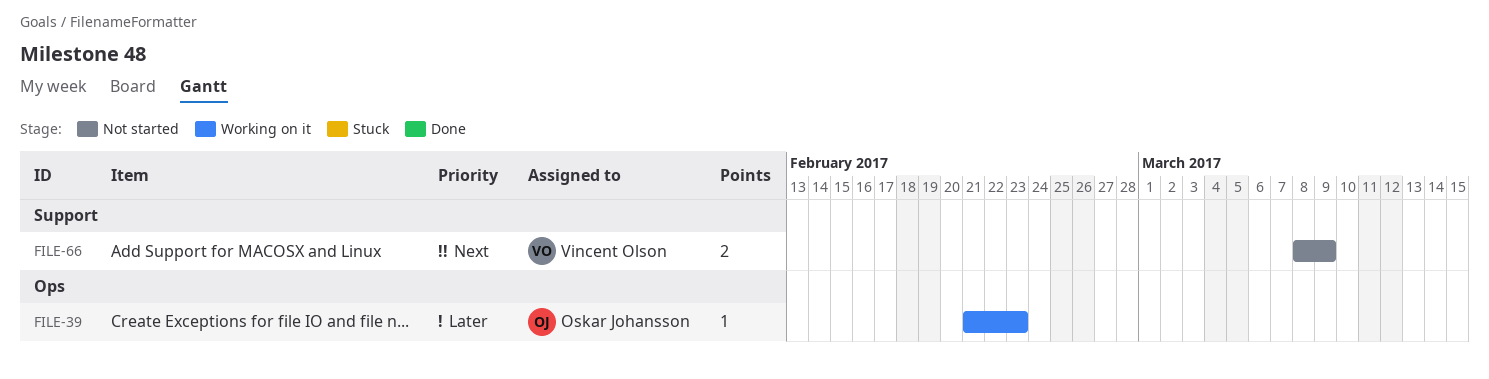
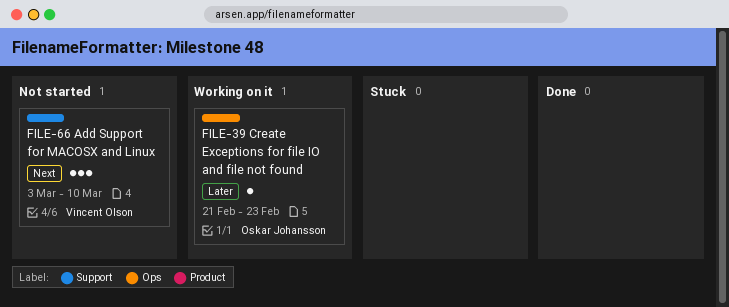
FILE-66, estimate: 2 -> 3
FILE-66, start: Mar 8 -> Mar 3
FILE-66, due: Mar 9 -> Mar 10

